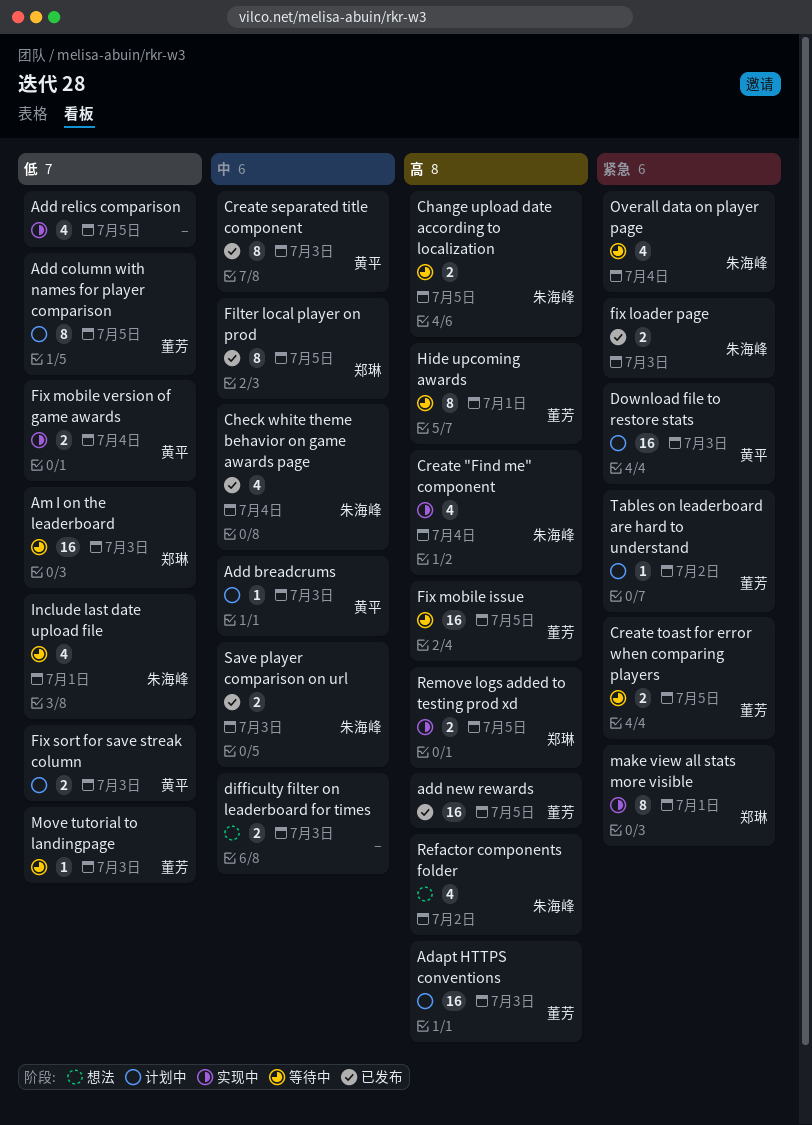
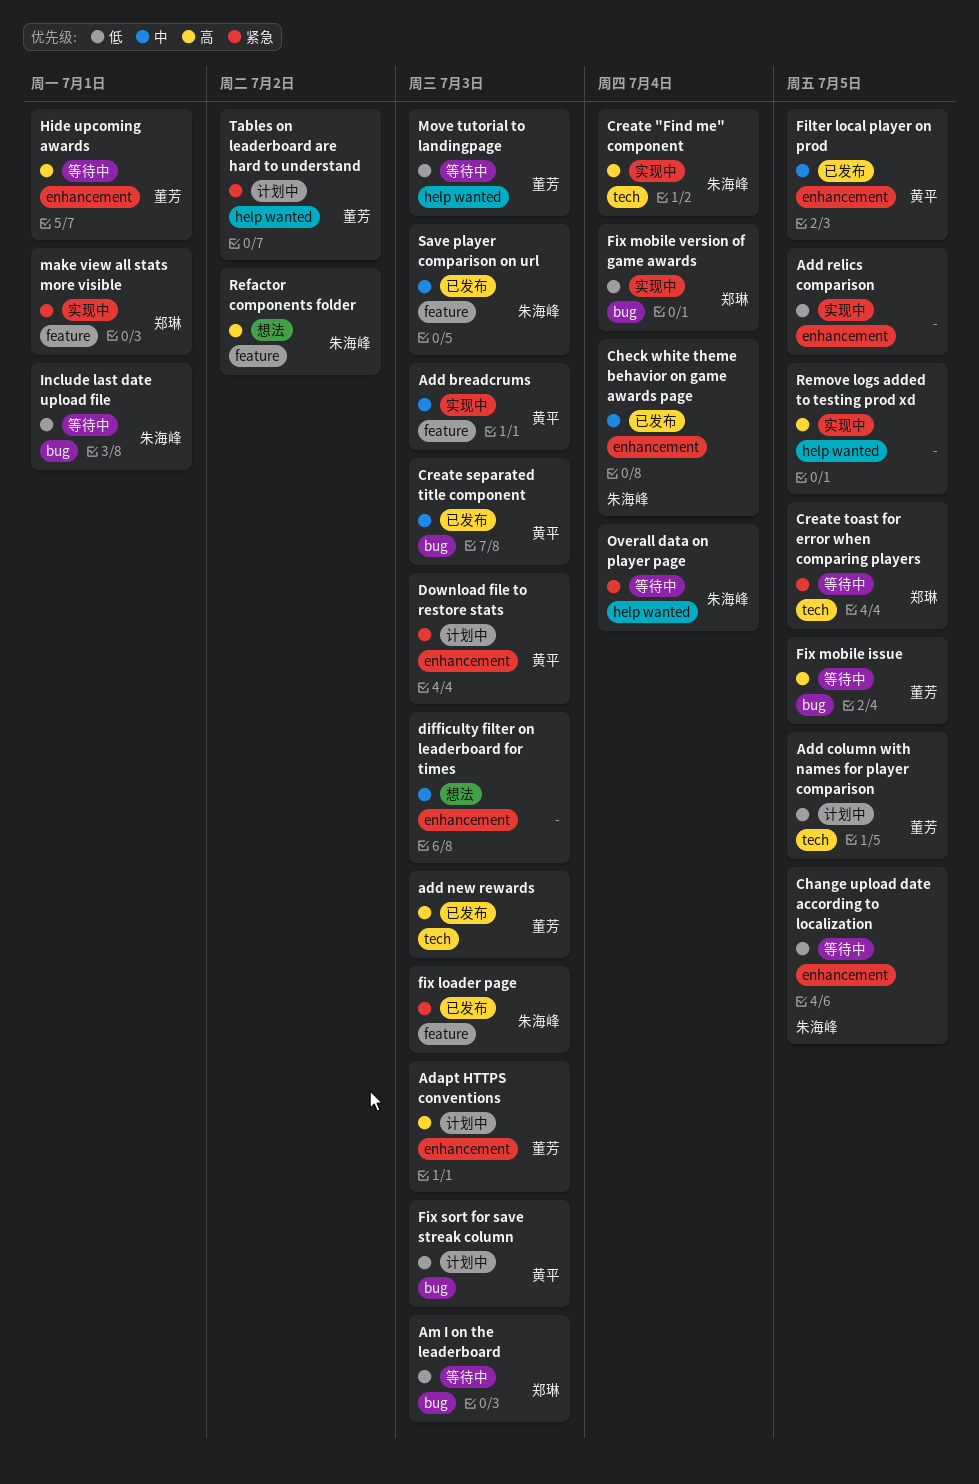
Add breadcrums, status: 计划中 -> 实现中
add new rewards, due: Jul 5 -> Jul 3
Change upload date according to localization, priority: 高 -> 低
Create toast for error when comparing players, owner: 董芳 -> 郑琳
Filter local player on prod, owner: 郑琳 -> 黄平
Fix mobile version of game awards, owner: 黄平 -> 郑琳
Remove logs added to testing prod xd, owner: 郑琳 -> none

